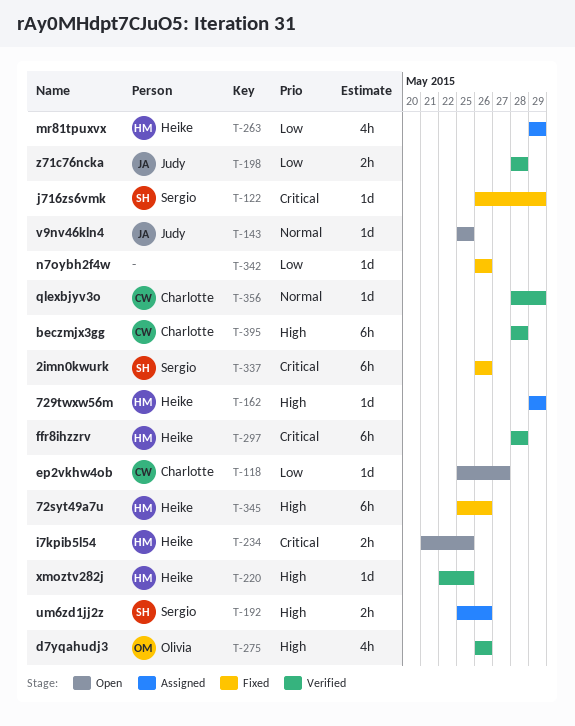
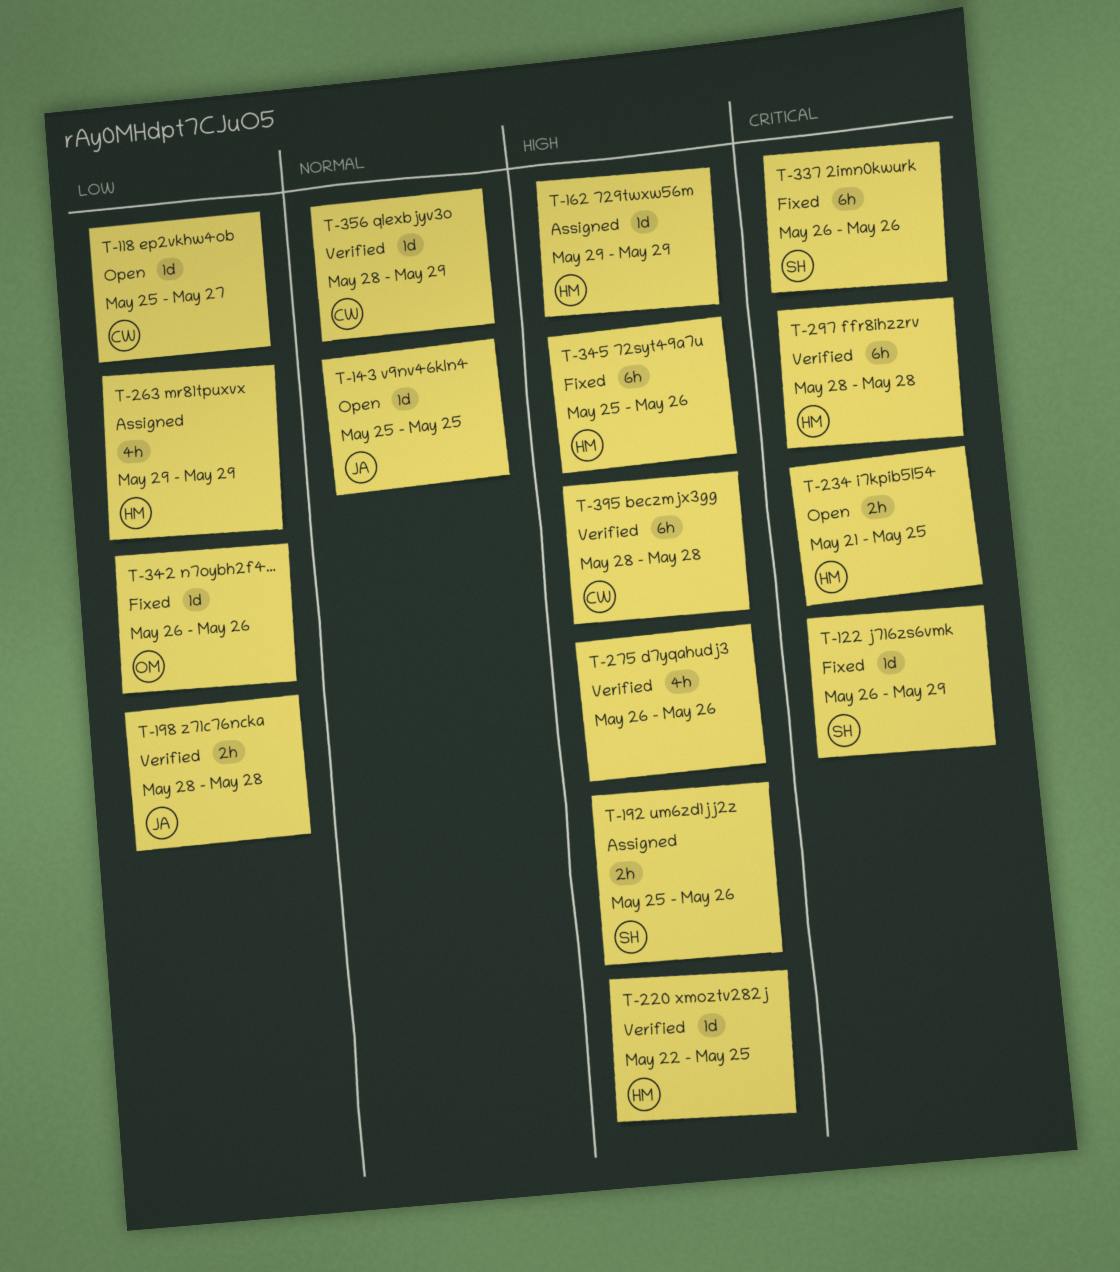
T-275, owner: Olivia -> none
T-342, owner: none -> Olivia

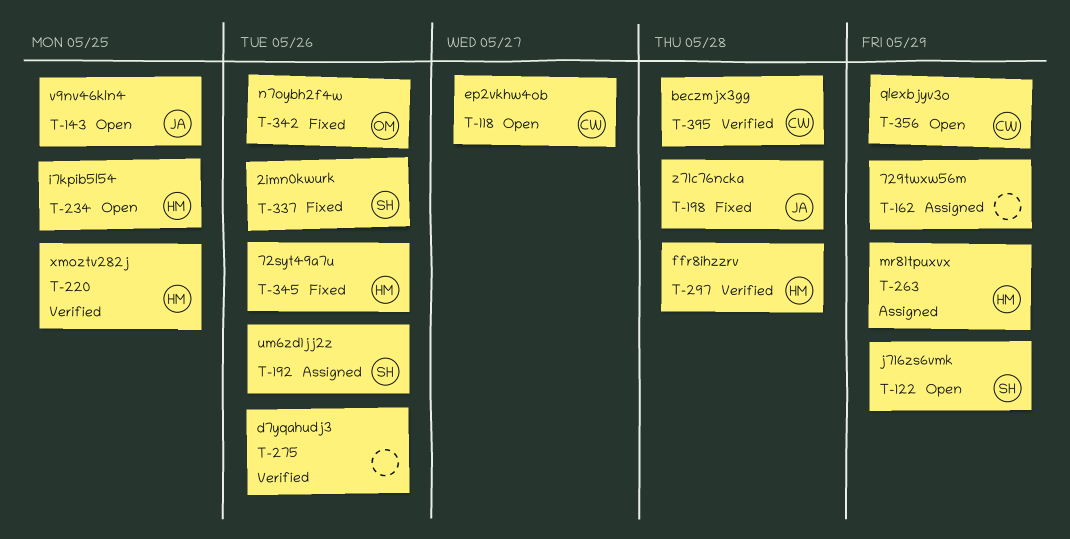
T-122, status: Fixed -> Open
T-162, owner: HM -> none
T-198, status: Verified -> Fixed
T-356, status: Verified -> Open

